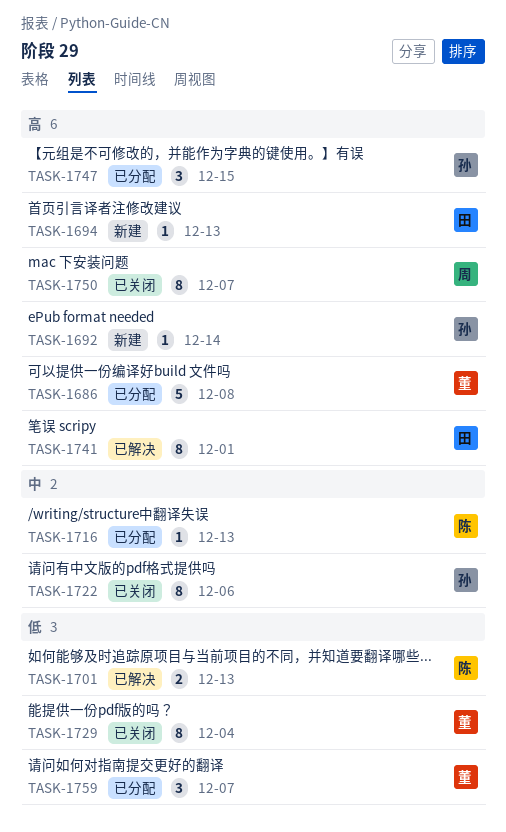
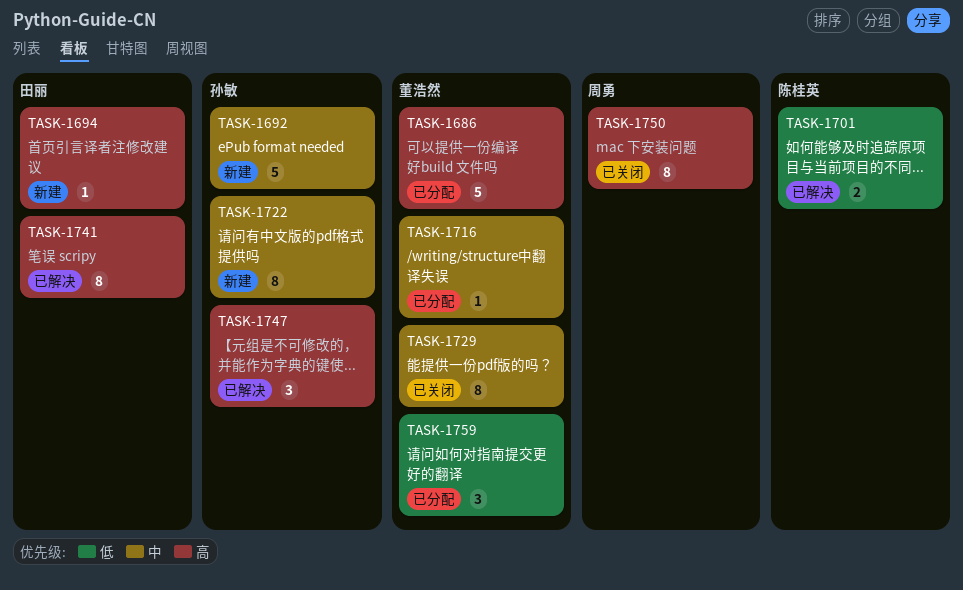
TASK-1692, priority: 高 -> 中
TASK-1692, estimate: 1 -> 5
TASK-1716, owner: 陈桂英 -> 董浩然
TASK-1722, status: 已关闭 -> 新建
TASK-1729, priority: 低 -> 中
TASK-1747, status: 已分配 -> 已解决

